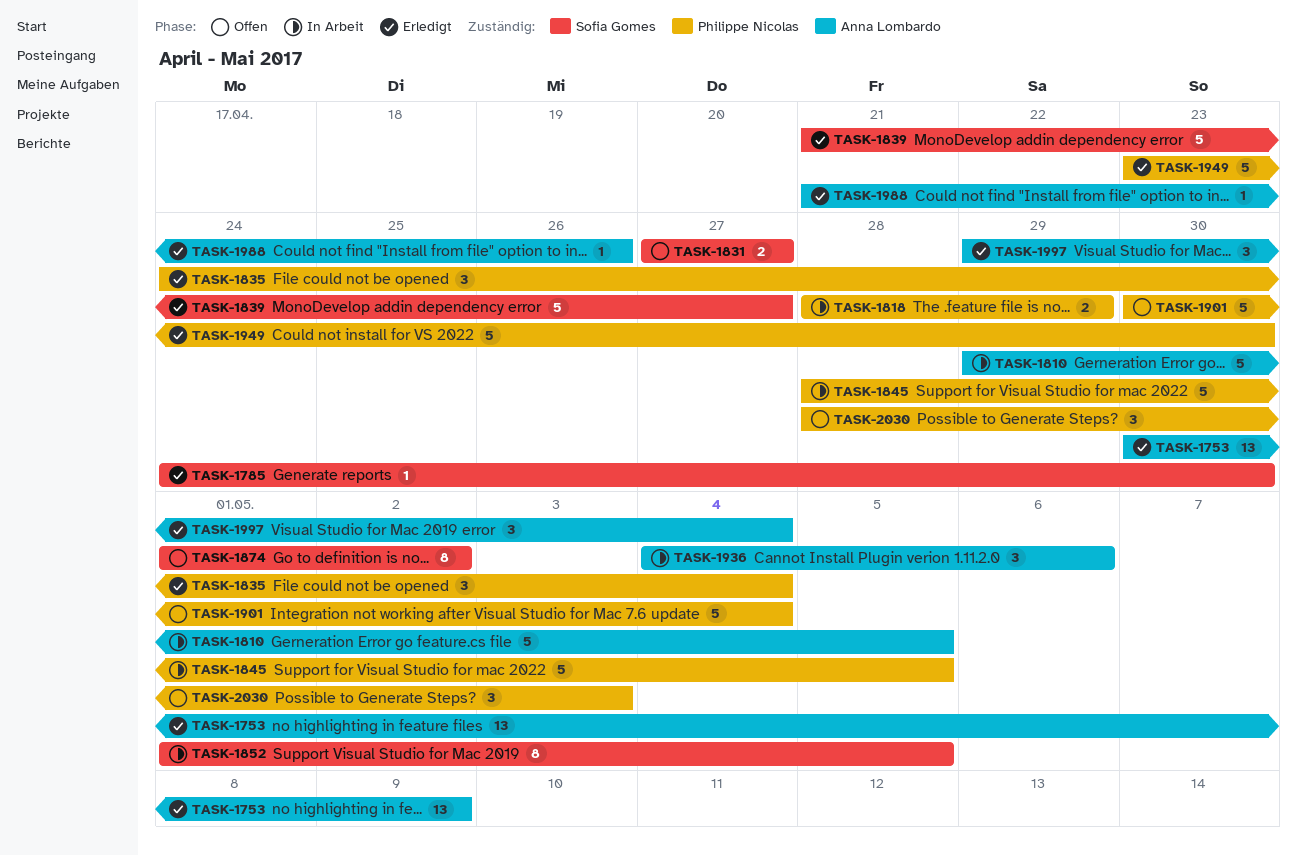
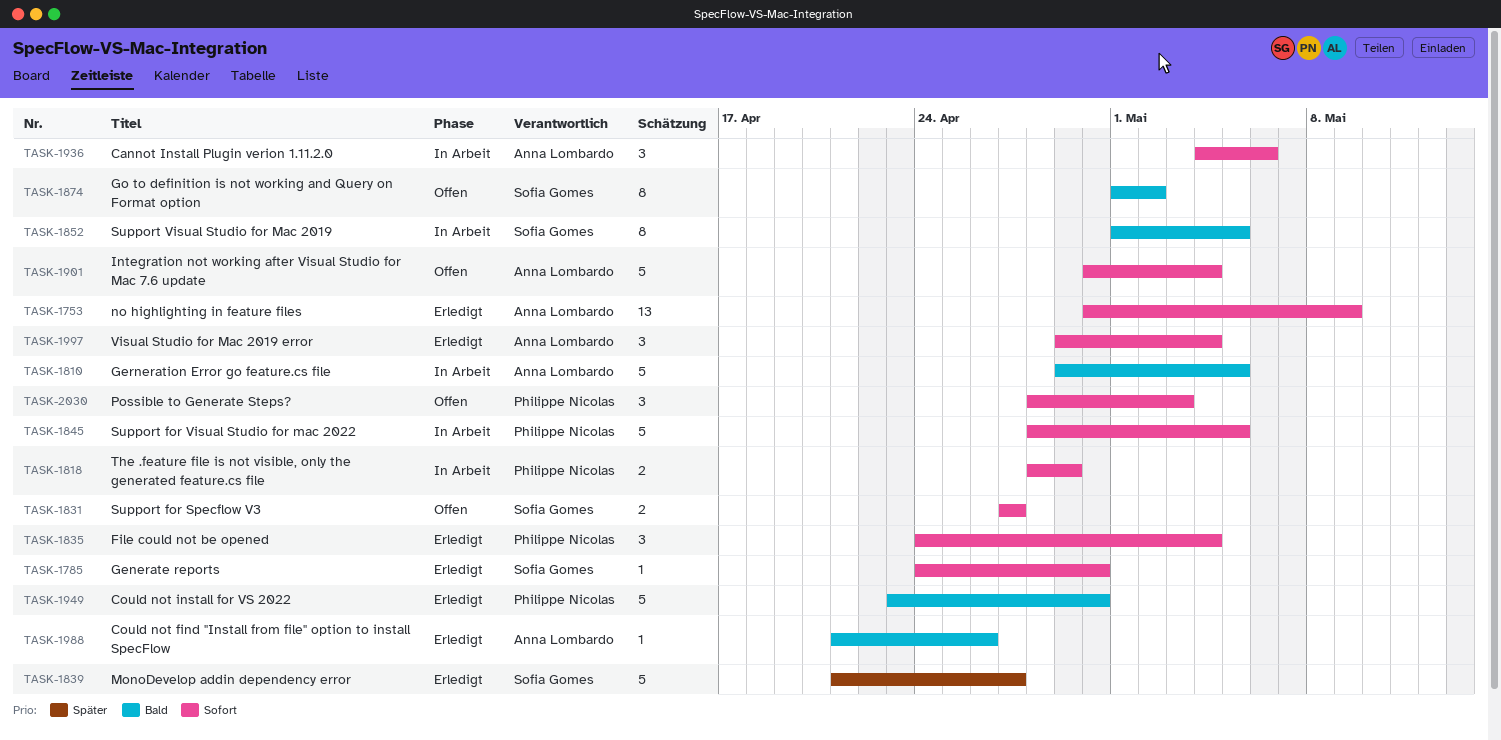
TASK-1901, owner: Philippe Nicolas -> Anna Lombardo

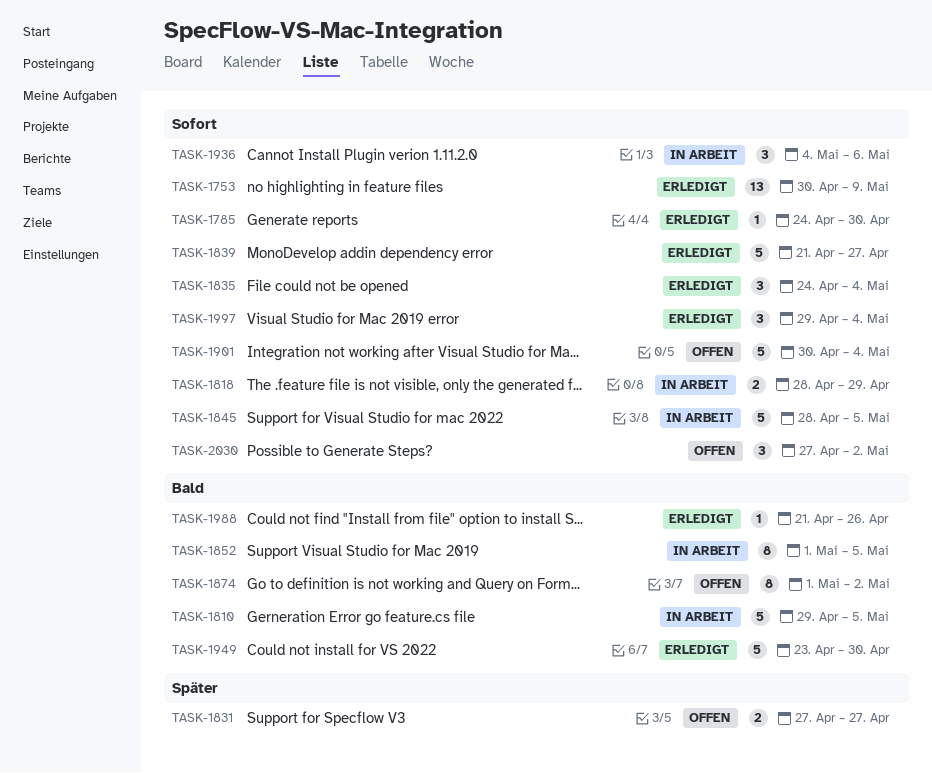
TASK-1831, priority: Sofort -> Später
TASK-1839, priority: Später -> Sofort
TASK-2030, start: Apr 28 -> Apr 27
TASK-2030, due: May 3 -> May 2

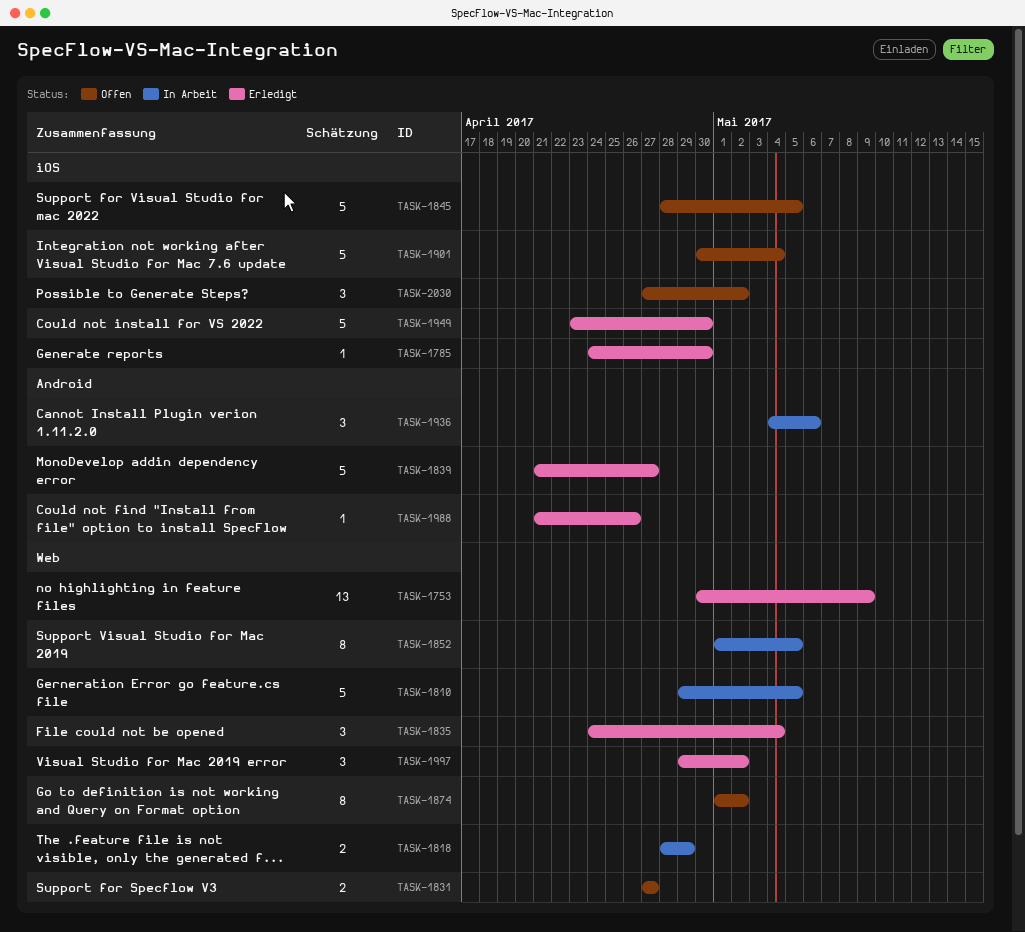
TASK-1845, status: In Arbeit -> Offen
TASK-1997, due: May 4 -> May 2

